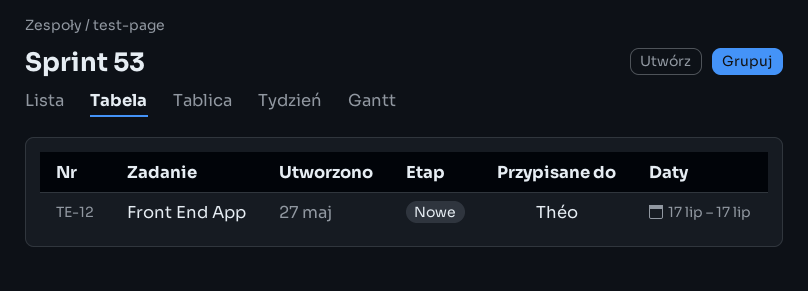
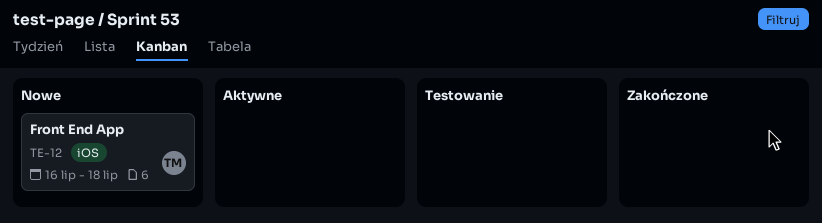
TE-12, start: Jul 17 -> Jul 16
TE-12, due: Jul 17 -> Jul 18

